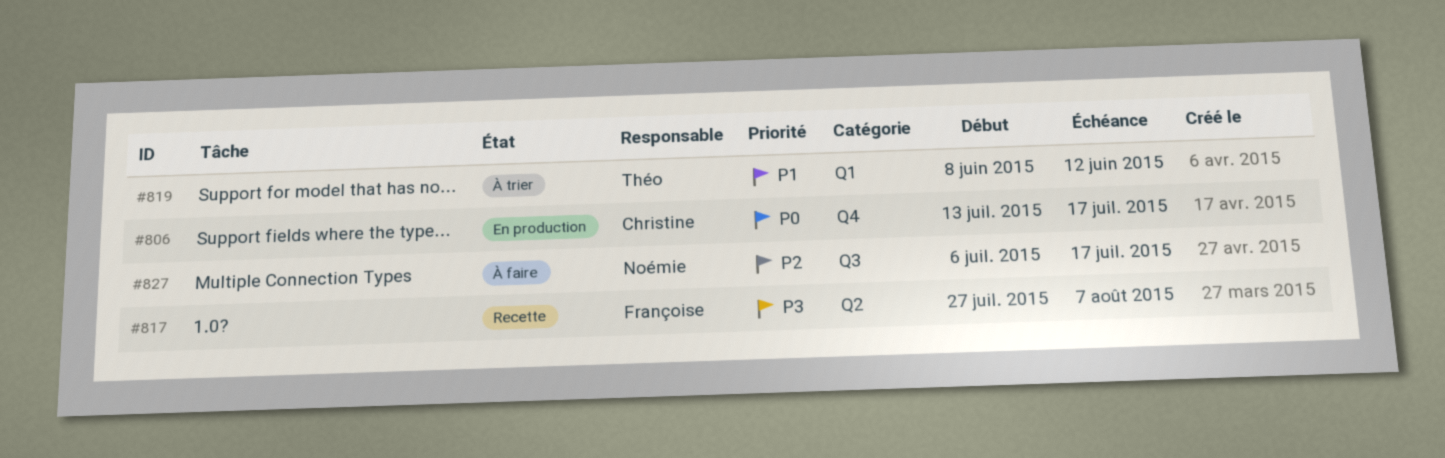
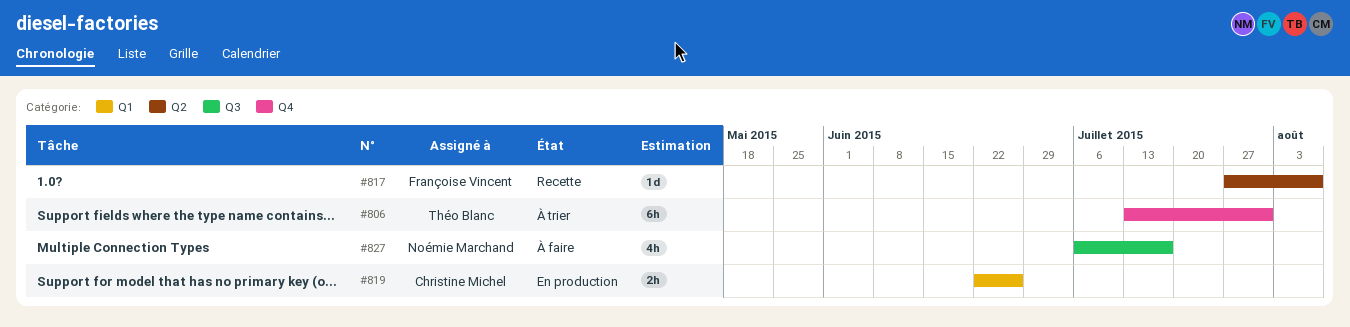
#806, status: En production -> À trier
#806, owner: Christine Michel -> Théo Blanc
#806, due: Jul 17 -> Jul 31
#819, status: À trier -> En production
#819, owner: Théo Blanc -> Christine Michel
#819, start: Jun 8 -> Jun 22
#819, due: Jun 12 -> Jun 26

